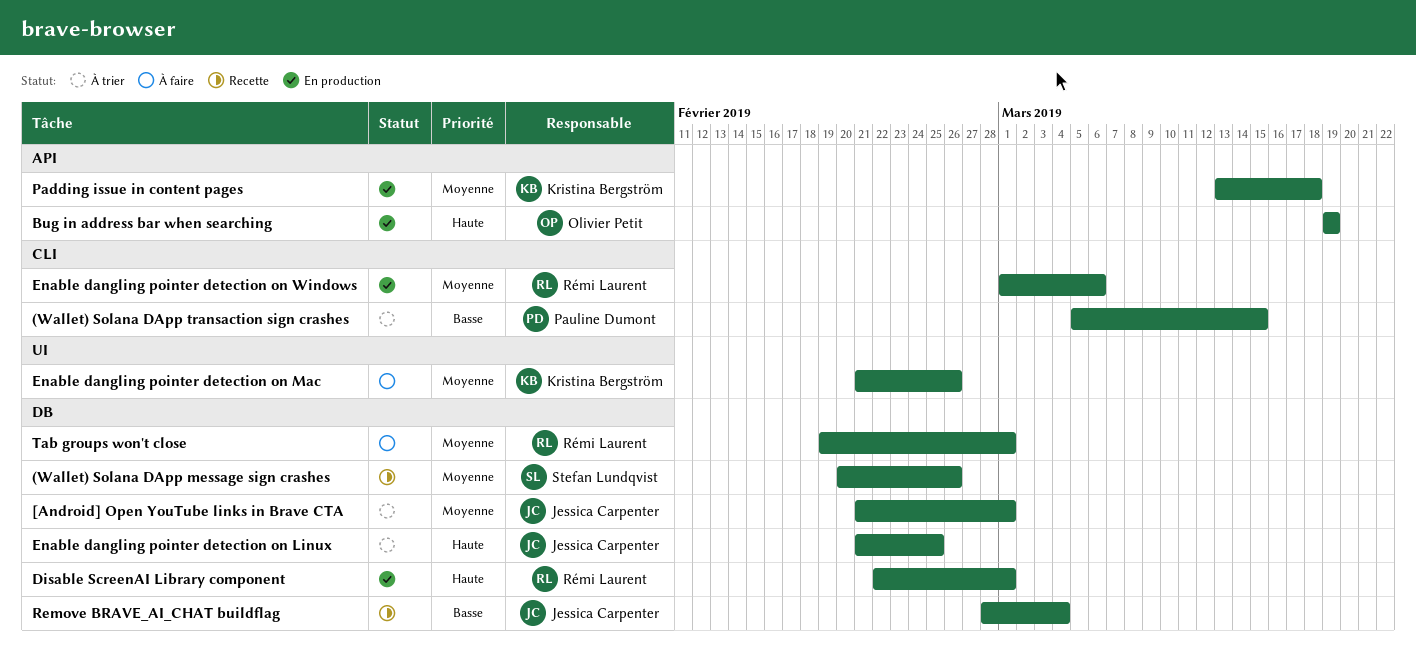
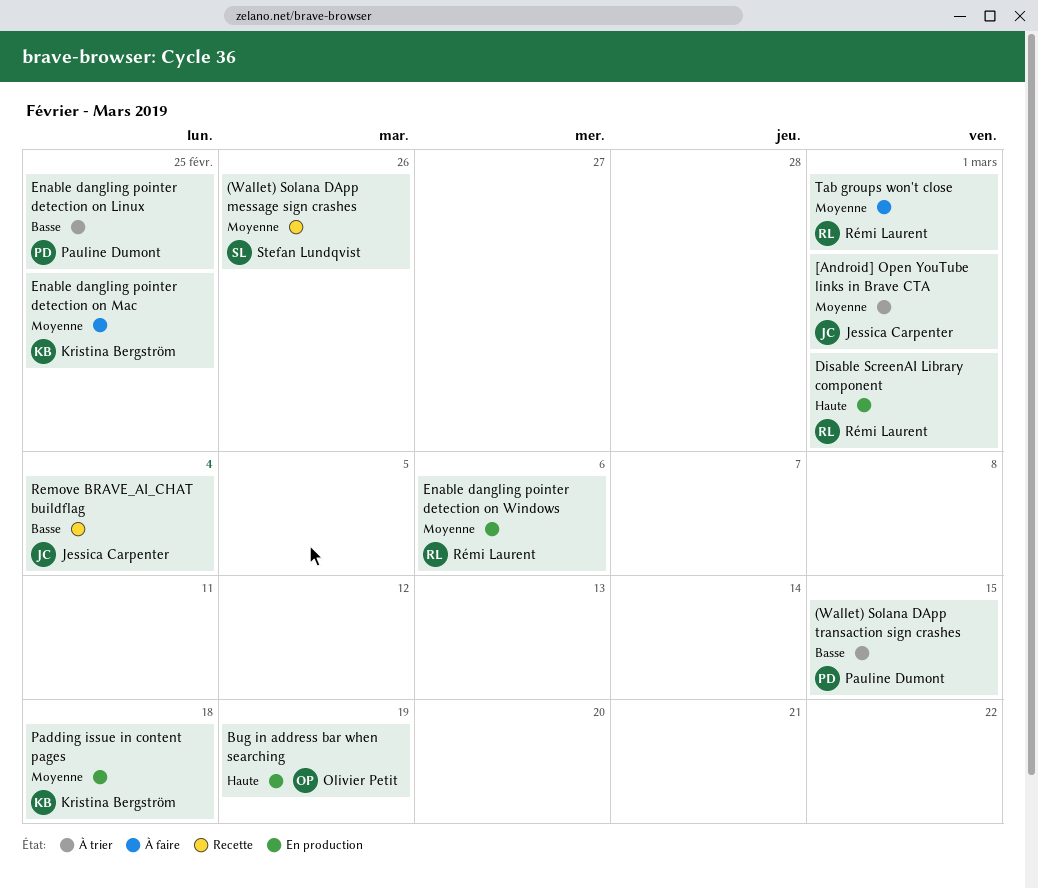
Enable dangling pointer detection on Linux, owner: Jessica Carpenter -> Pauline Dumont
Enable dangling pointer detection on Linux, priority: Haute -> Basse
Enable dangling pointer detection on Mac, due: Feb 26 -> Feb 25

